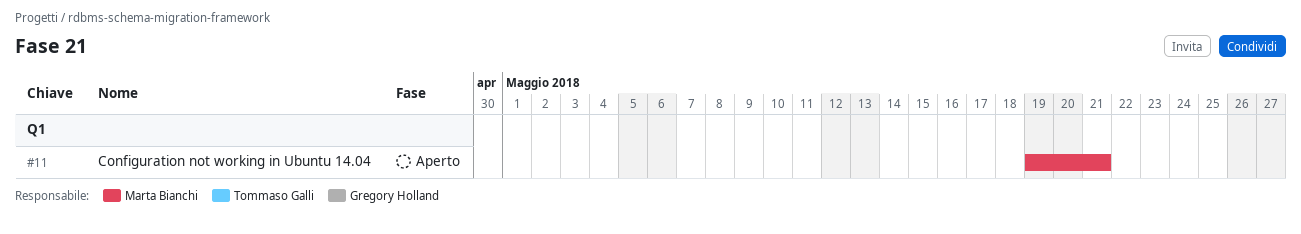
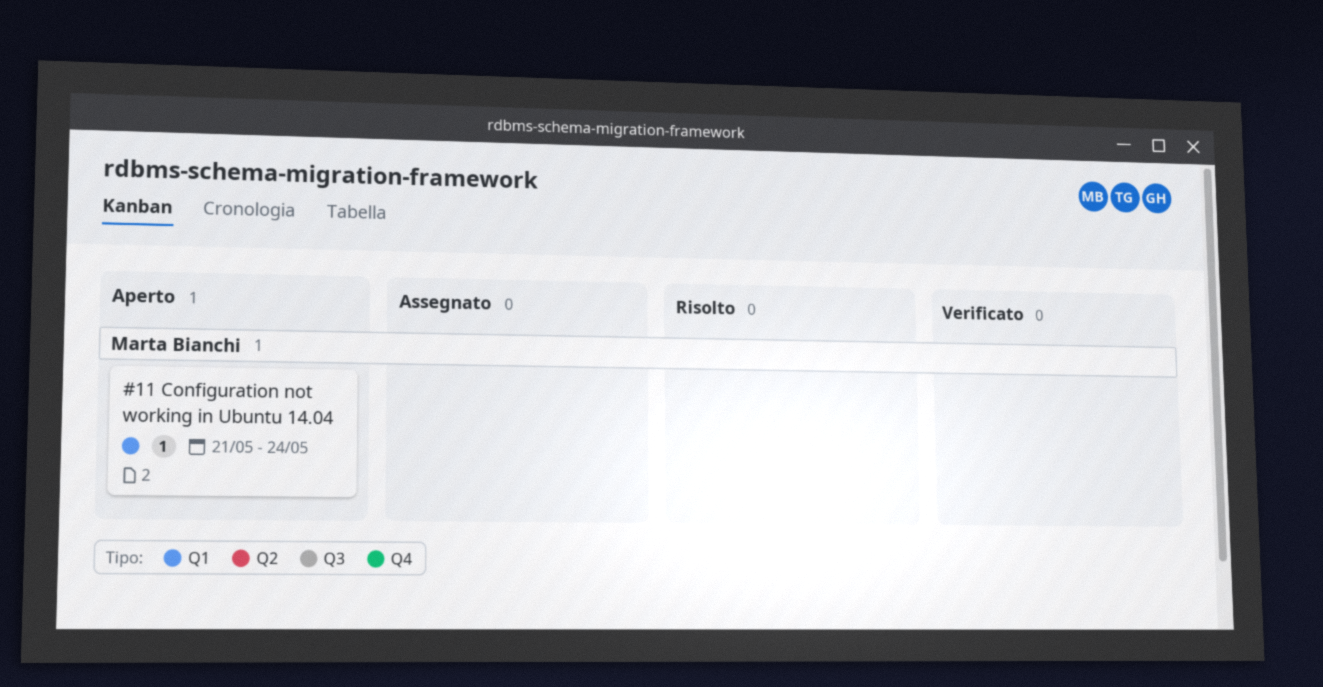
#11, start: May 19 -> May 21
#11, due: May 21 -> May 24

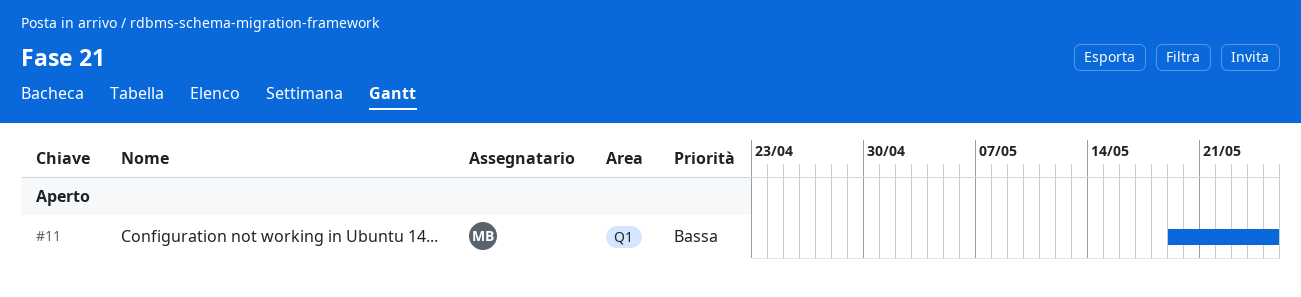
#11, start: May 21 -> May 19
#11, due: May 24 -> May 25

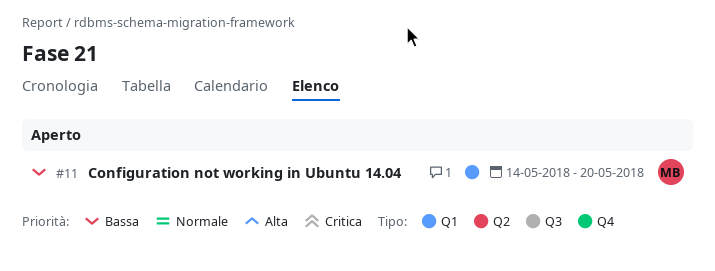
#11, start: May 19 -> May 14
#11, due: May 25 -> May 20

